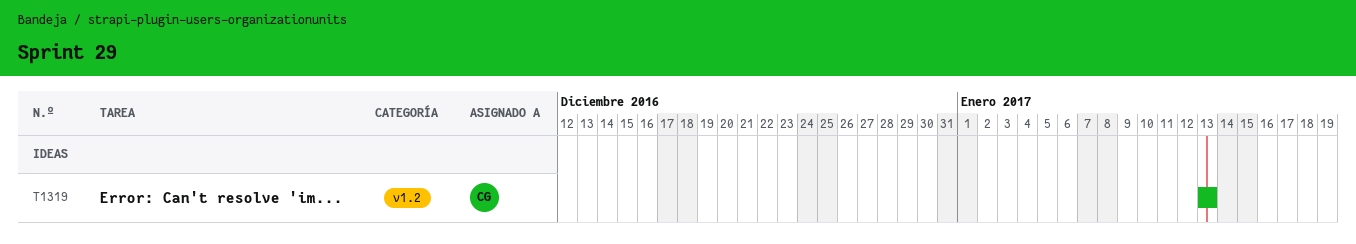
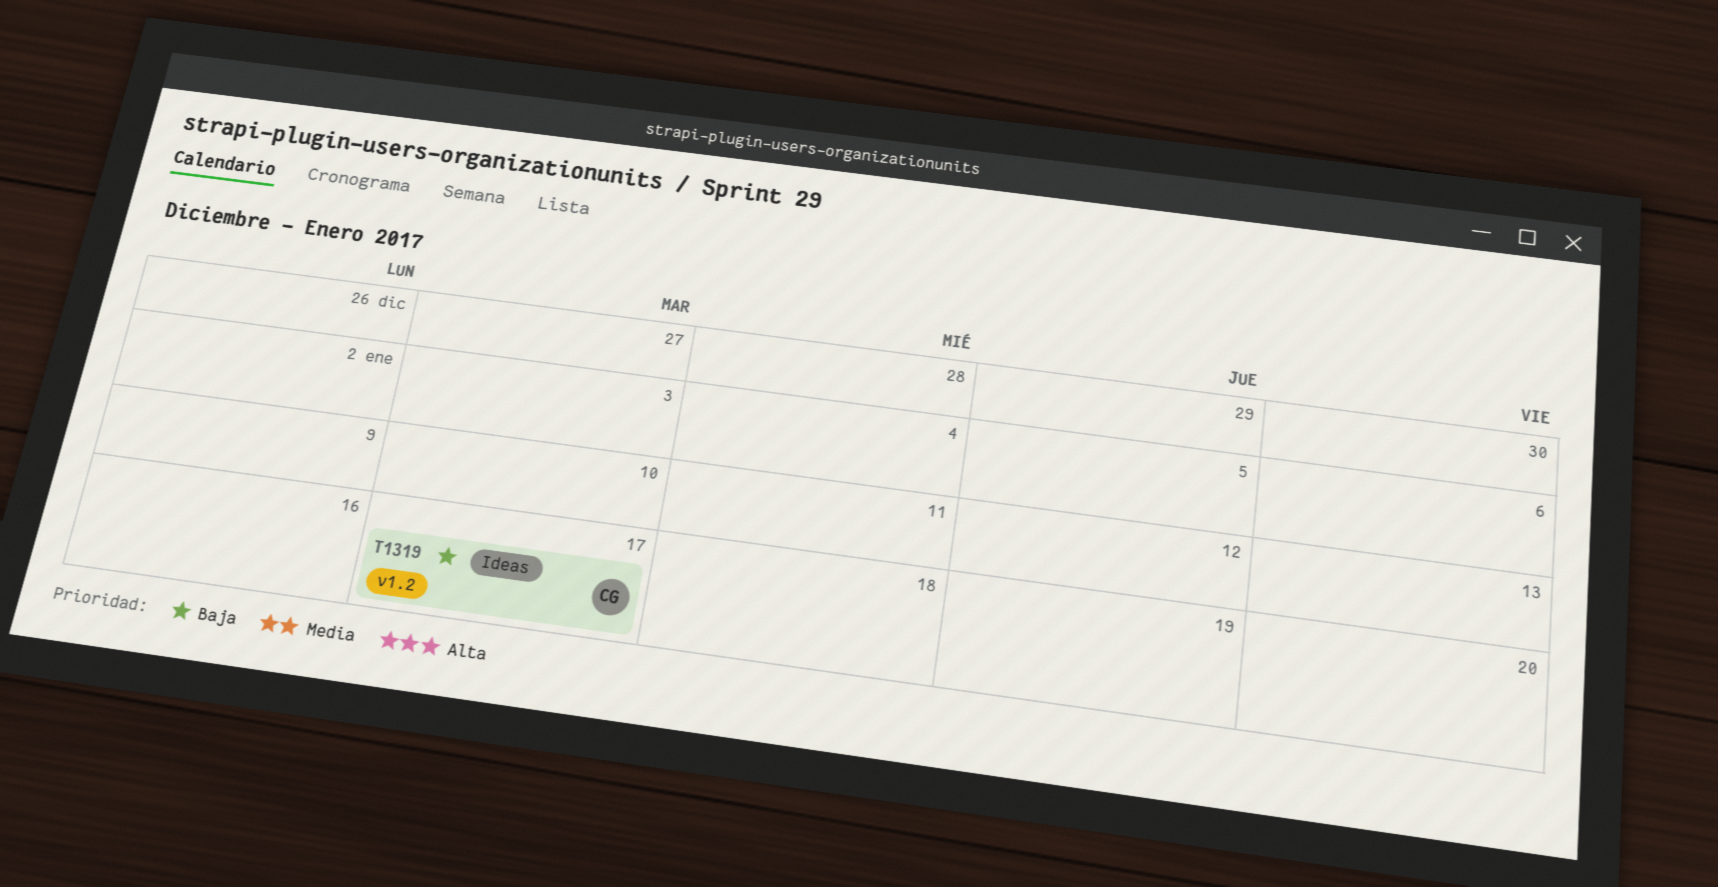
T1319, due: Jan 13 -> Jan 17

